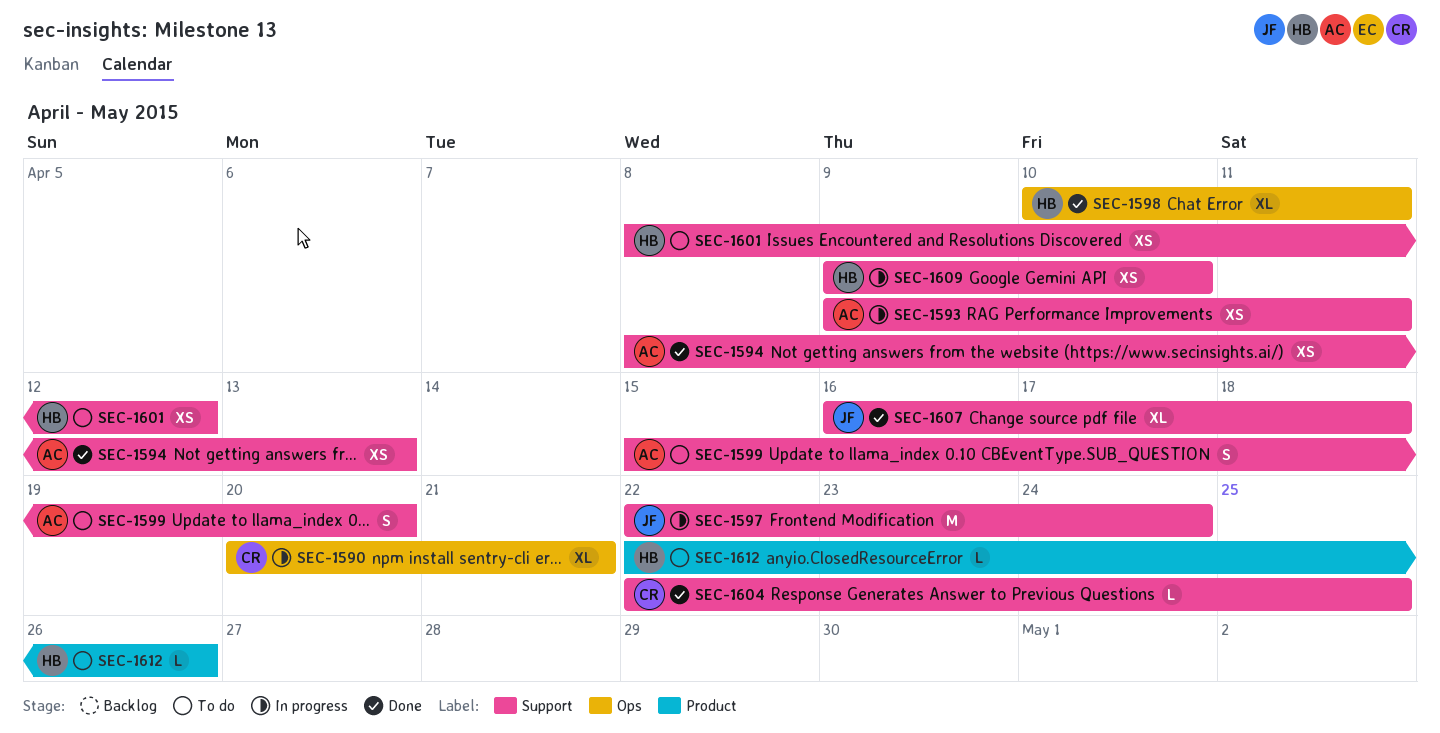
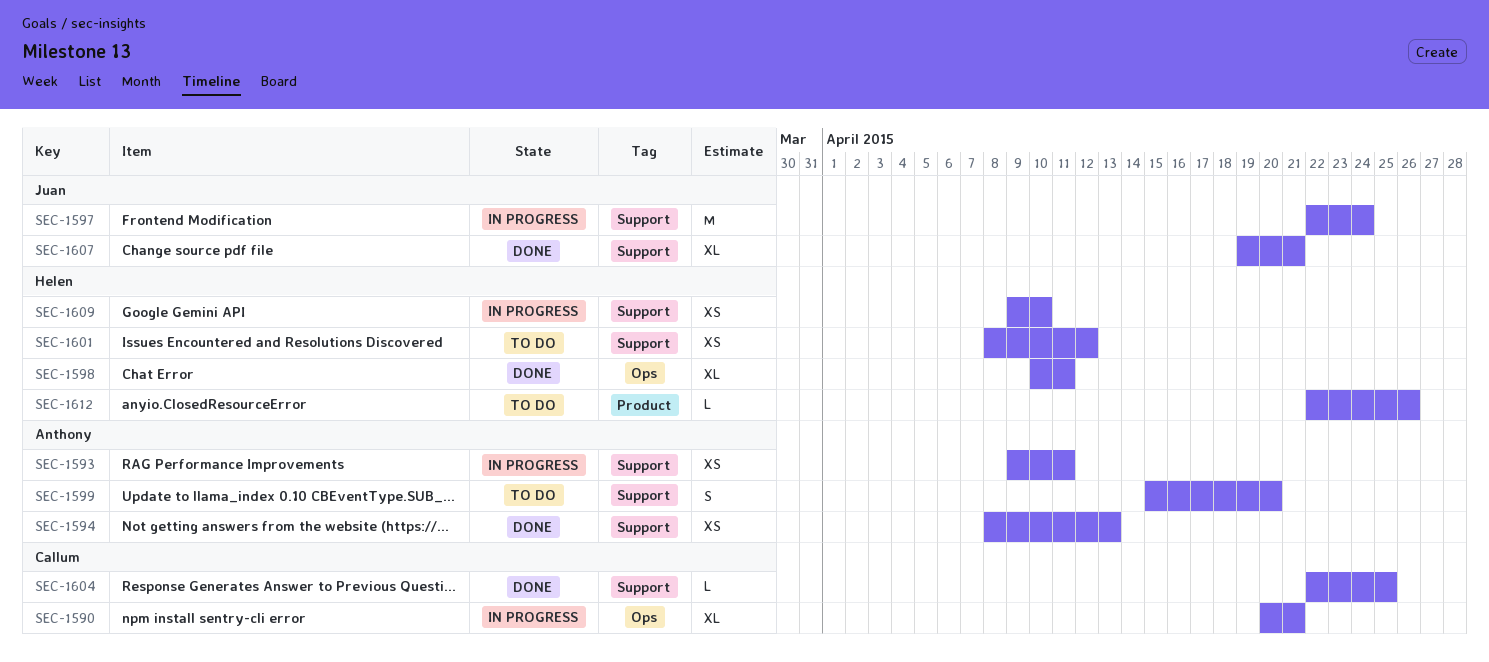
SEC-1607, start: Apr 16 -> Apr 19
SEC-1607, due: Apr 18 -> Apr 21

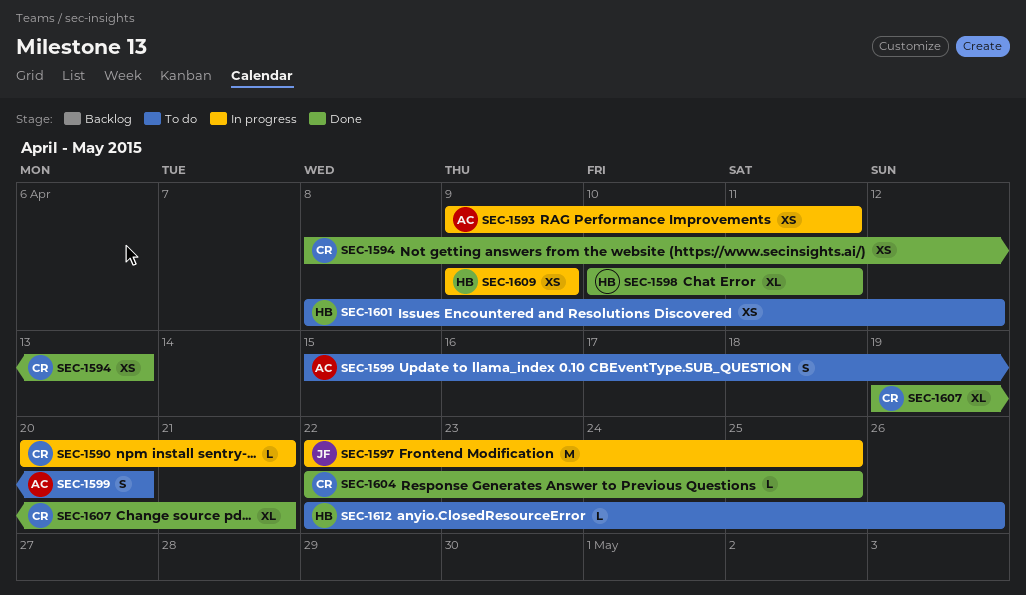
SEC-1590, estimate: XL -> L
SEC-1594, owner: Anthony -> Callum
SEC-1597, due: Apr 24 -> Apr 25
SEC-1607, owner: Juan -> Callum
SEC-1609, due: Apr 10 -> Apr 9

